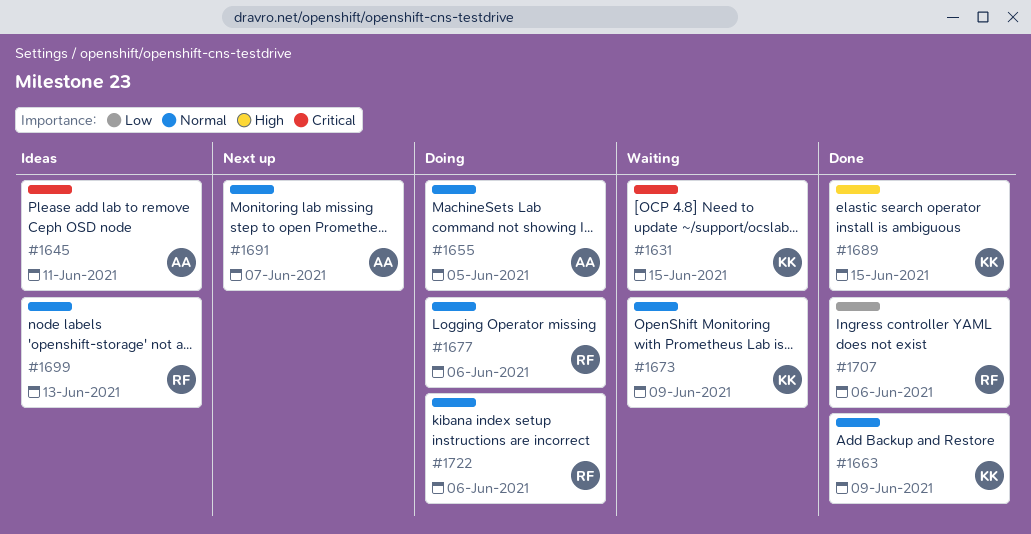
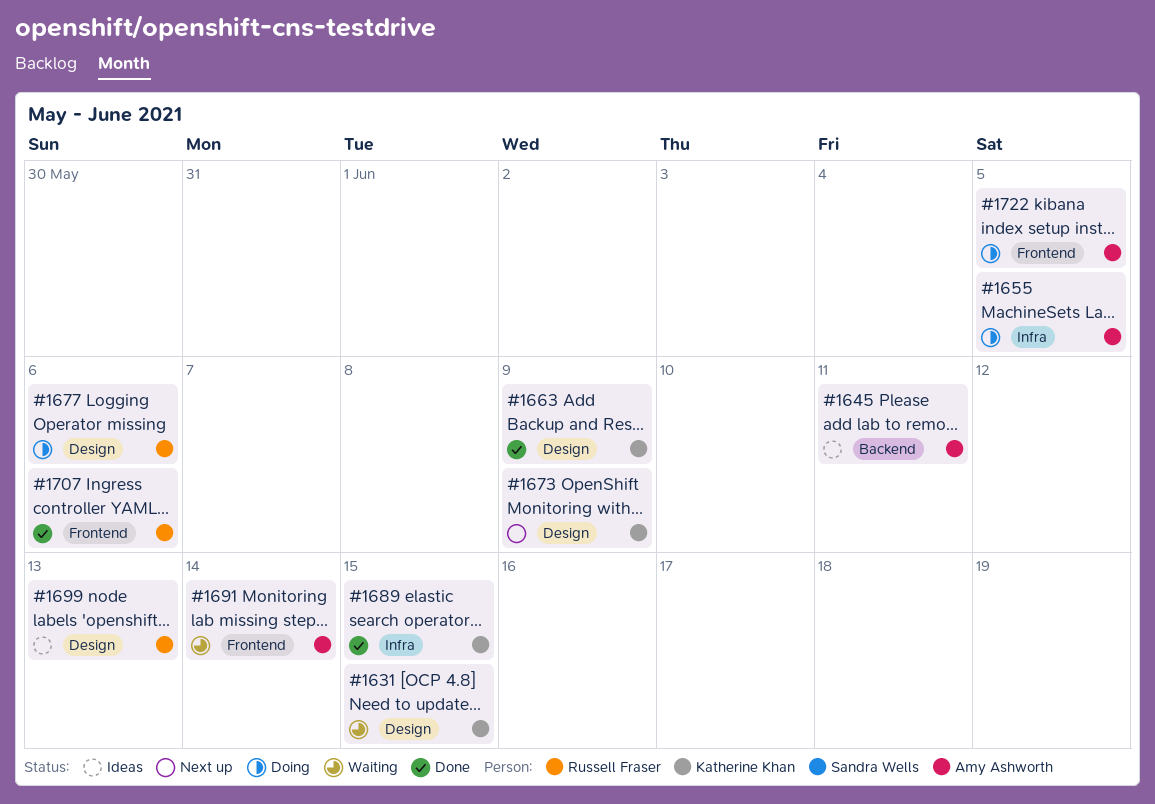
#1673, status: Waiting -> Next up
#1691, status: Next up -> Waiting
#1691, due: Jun 7 -> Jun 14
#1722, owner: Russell Fraser -> Amy Ashworth
#1722, due: Jun 6 -> Jun 5

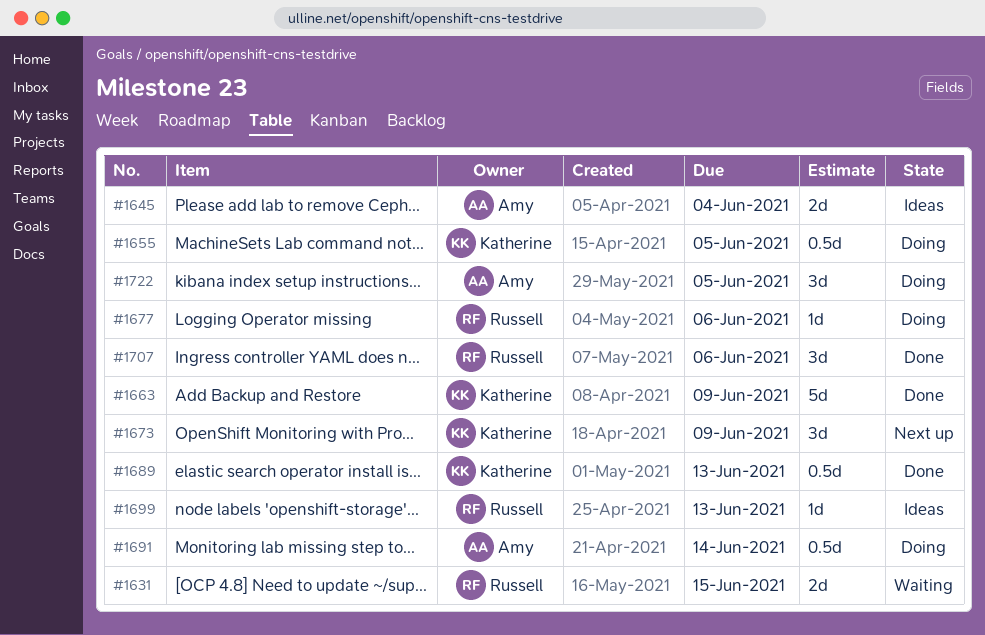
#1631, owner: Katherine Khan -> Russell Fraser
#1645, due: Jun 11 -> Jun 4
#1655, owner: Amy Ashworth -> Katherine Khan
#1689, due: Jun 15 -> Jun 13
#1691, status: Waiting -> Doing

